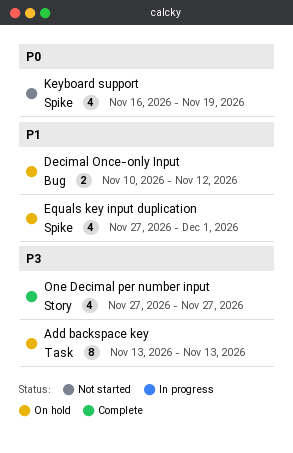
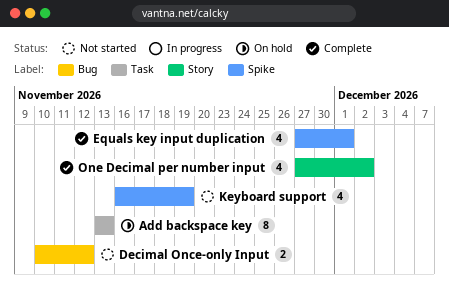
Decimal Once-only Input, status: On hold -> Not started
Equals key input duplication, status: On hold -> Complete
One Decimal per number input, due: Nov 27 -> Dec 2

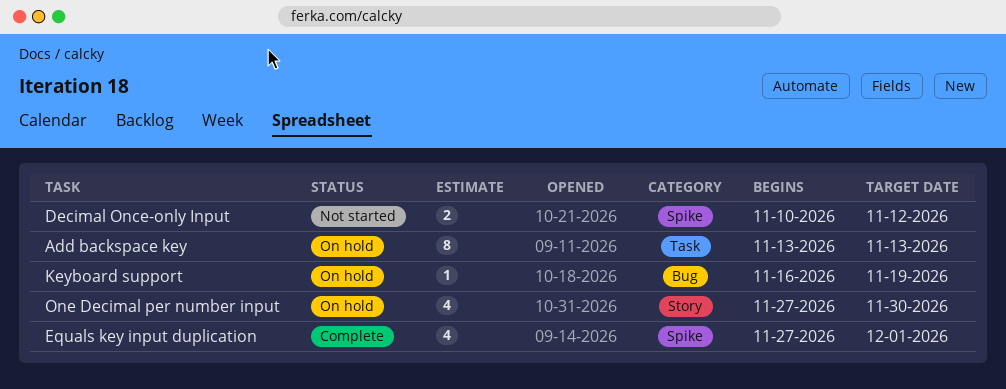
Decimal Once-only Input, label: Bug -> Spike
Keyboard support, status: Not started -> On hold
Keyboard support, label: Spike -> Bug
Keyboard support, estimate: 4 -> 1
One Decimal per number input, status: Complete -> On hold
One Decimal per number input, due: Dec 2 -> Nov 30

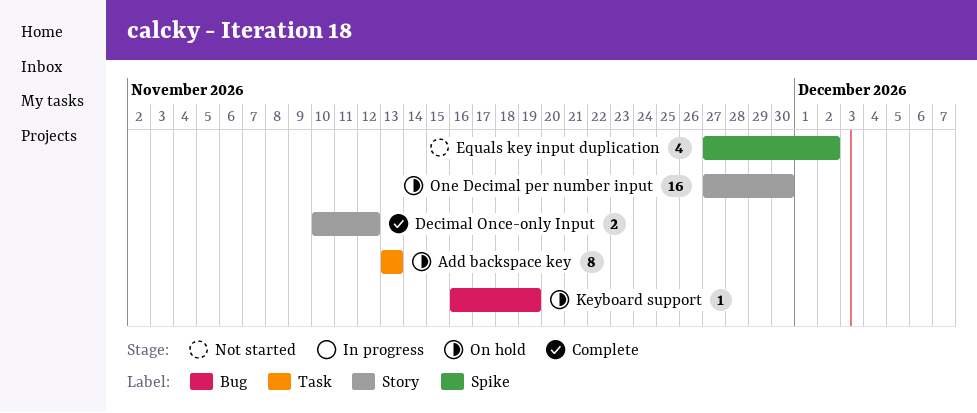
Decimal Once-only Input, status: Not started -> Complete
Decimal Once-only Input, label: Spike -> Story
Equals key input duplication, status: Complete -> Not started
Equals key input duplication, due: Dec 1 -> Dec 2
One Decimal per number input, estimate: 4 -> 16

